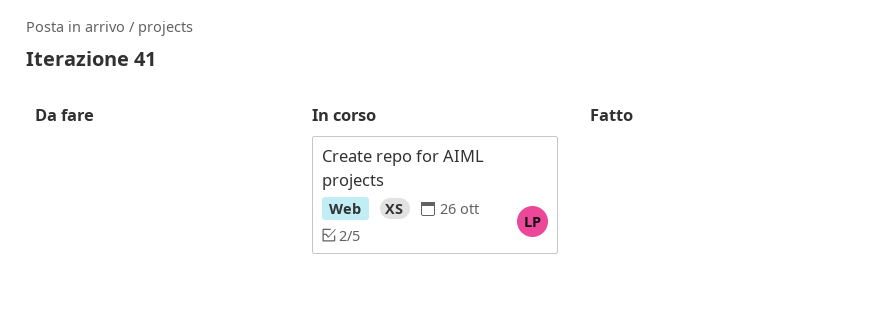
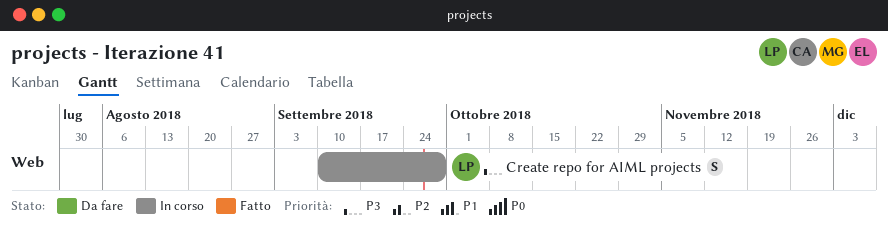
Create repo for AIML projects, estimate: XS -> S
Create repo for AIML projects, due: Oct 26 -> Sep 28

